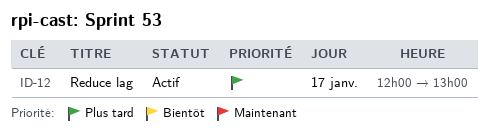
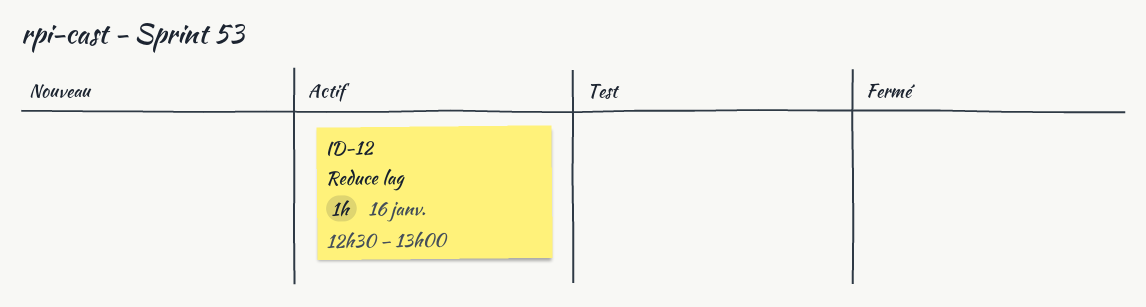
ID-12, day: Jan 17 -> Jan 16
ID-12, begins: 12:00 -> 12:30

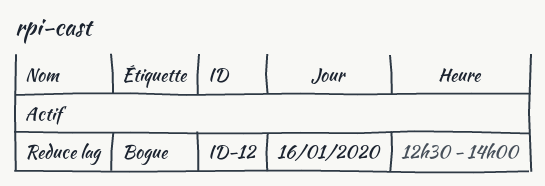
ID-12, ends: 13:00 -> 14:00

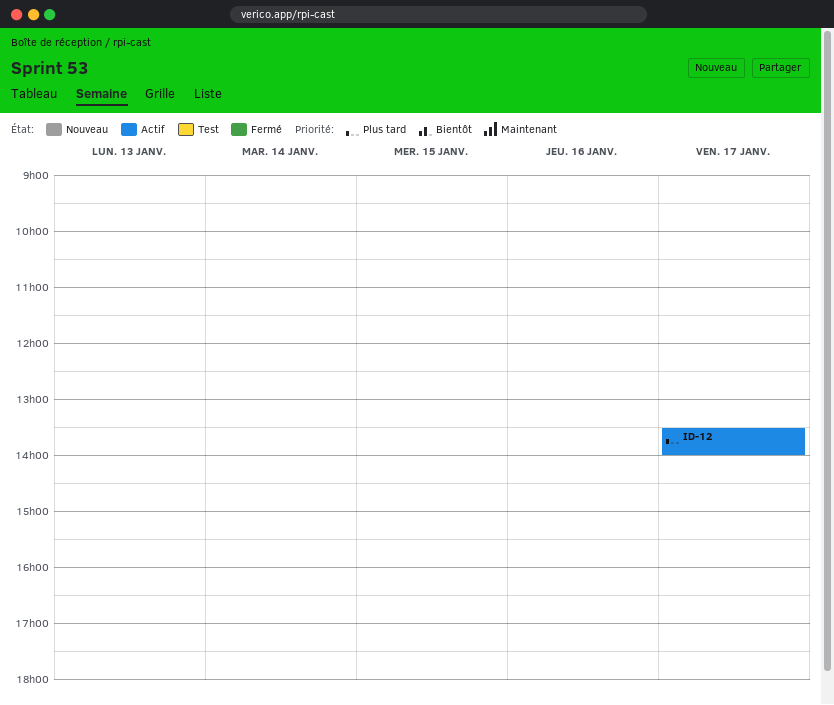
ID-12, day: Jan 16 -> Jan 17
ID-12, begins: 12:30 -> 13:30

